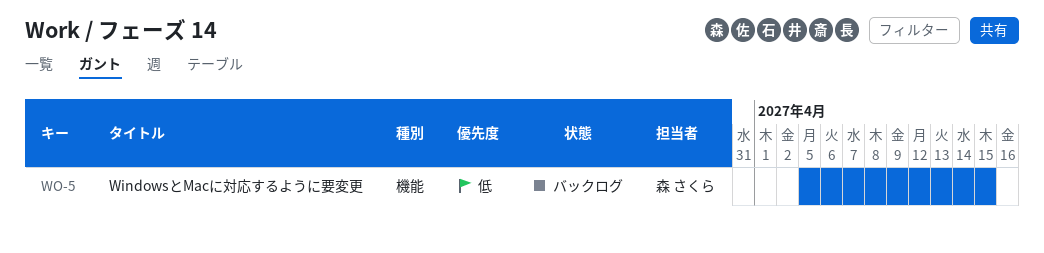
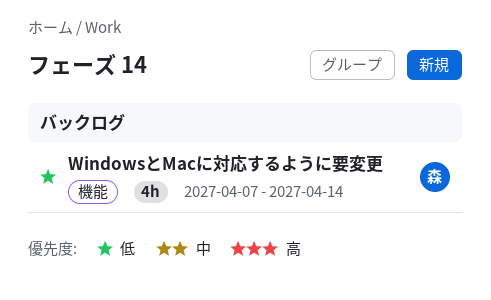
WindowsとMacに対応するように要変更, start: Apr 5 -> Apr 7
WindowsとMacに対応するように要変更, due: Apr 15 -> Apr 14

